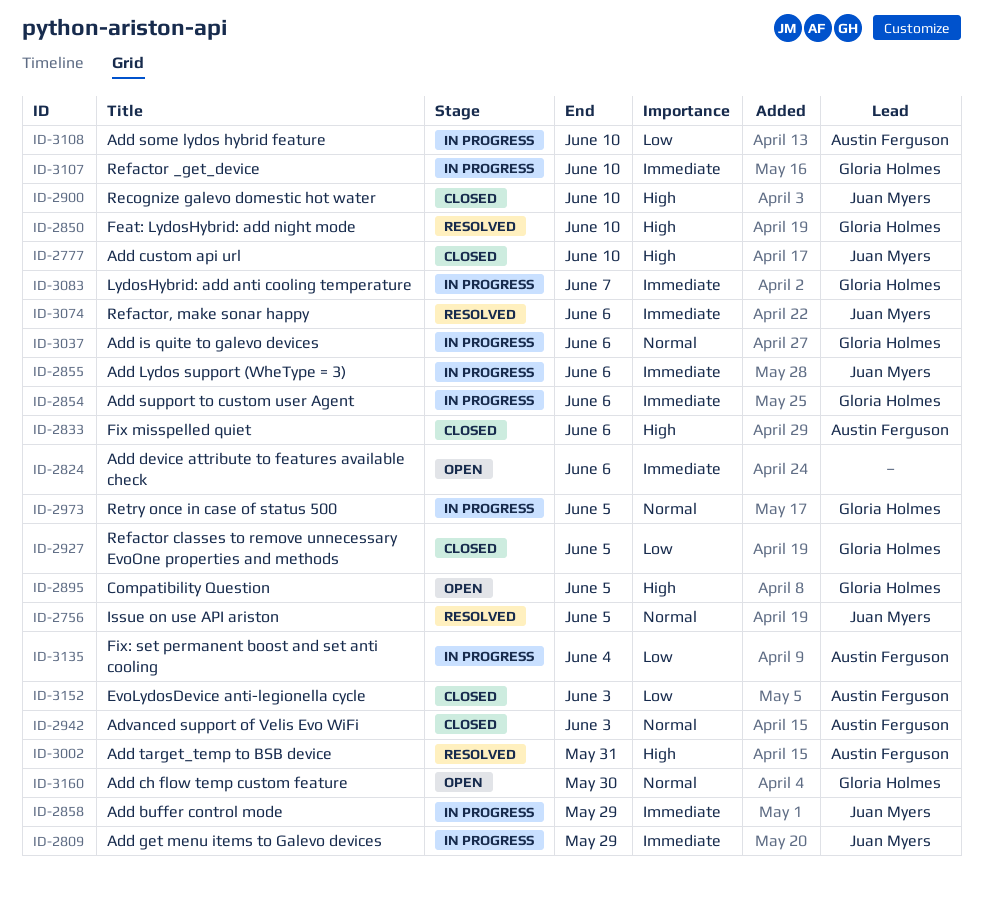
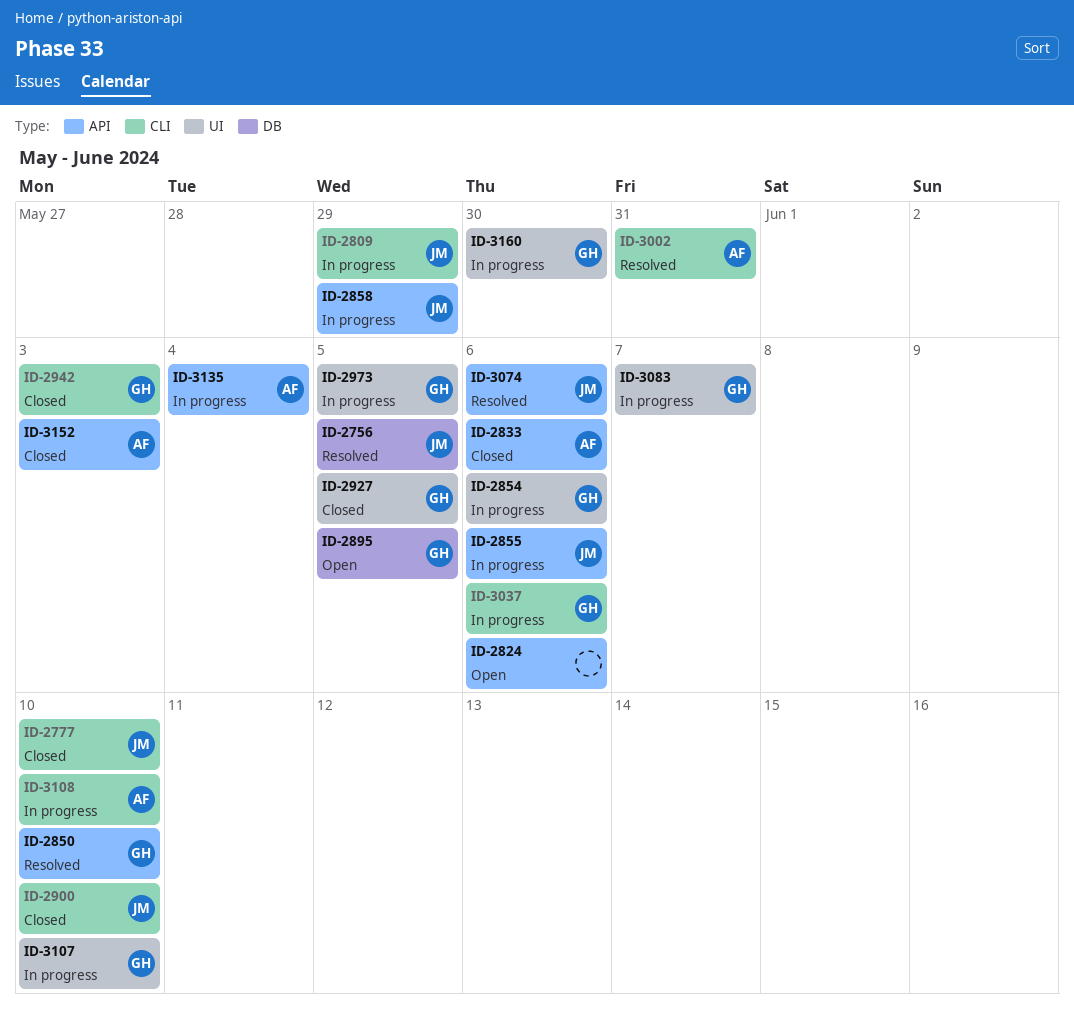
ID-2942, owner: Austin Ferguson -> Gloria Holmes
ID-3160, status: Open -> In progress

